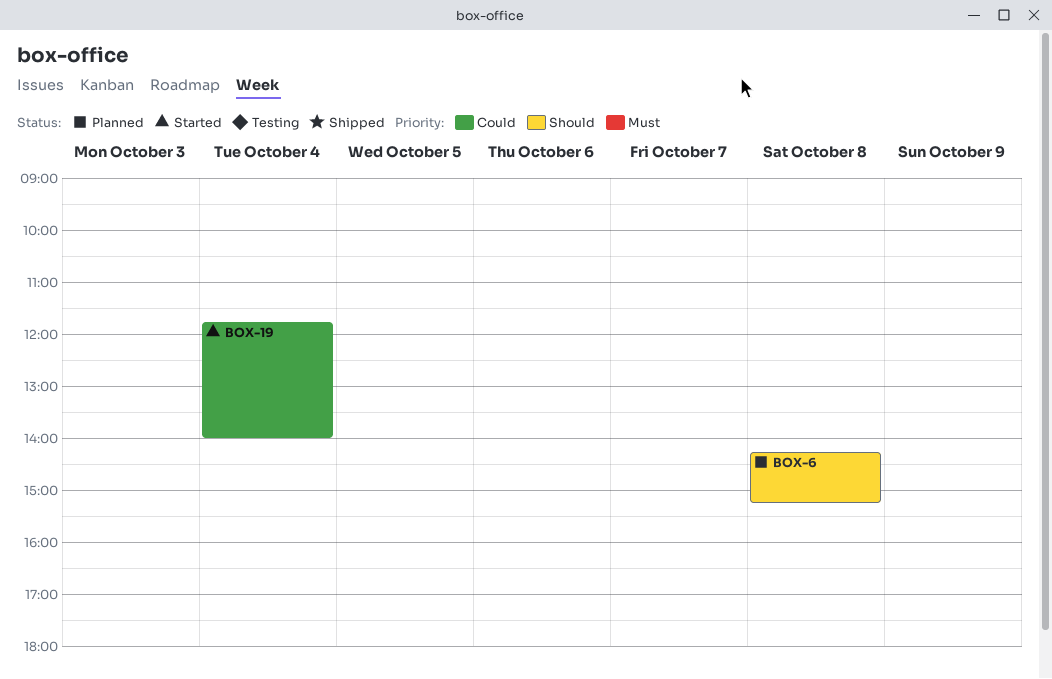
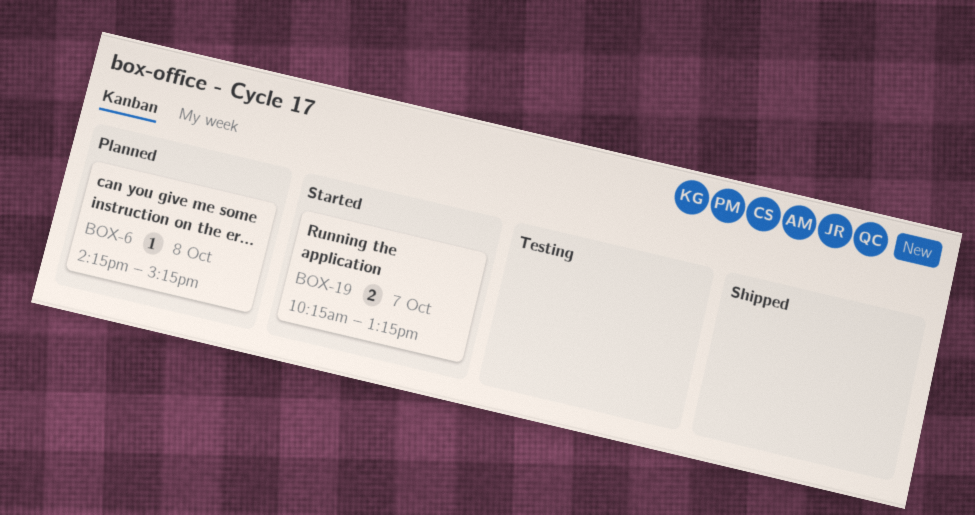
BOX-19, day: Oct 4 -> Oct 7
BOX-19, begins: 11:45 -> 10:15
BOX-19, ends: 14:00 -> 13:15

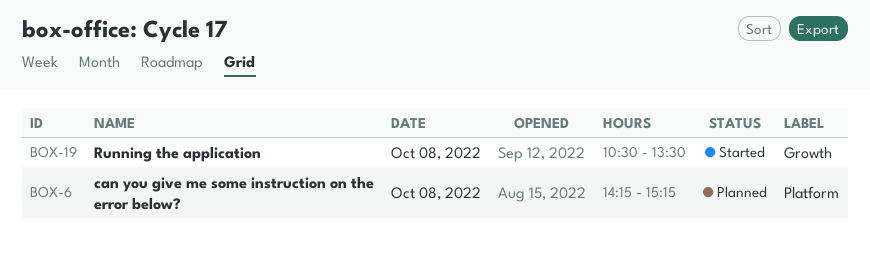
BOX-19, day: Oct 7 -> Oct 8
BOX-19, begins: 10:15 -> 10:30
BOX-19, ends: 13:15 -> 13:30

